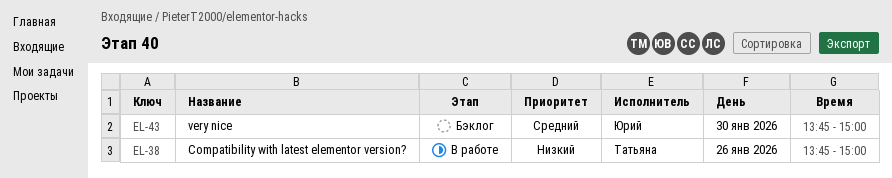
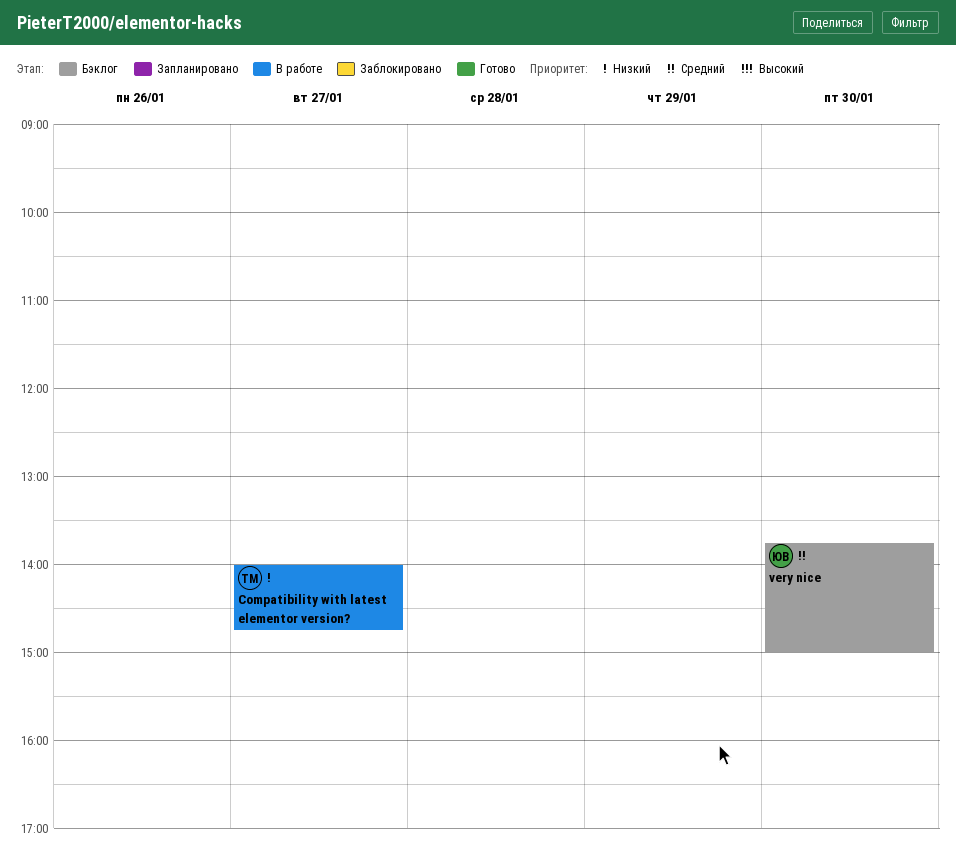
Compatibility with latest elementor version?, day: Jan 26 -> Jan 27
Compatibility with latest elementor version?, begins: 13:45 -> 14:00
Compatibility with latest elementor version?, ends: 15:00 -> 14:45

